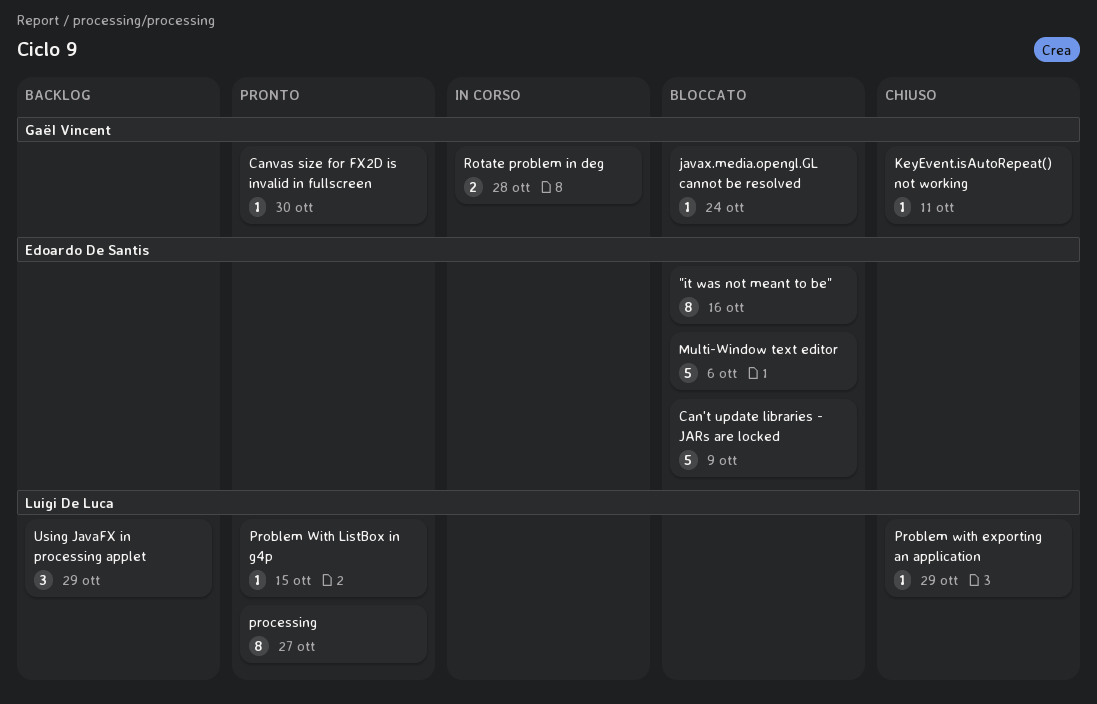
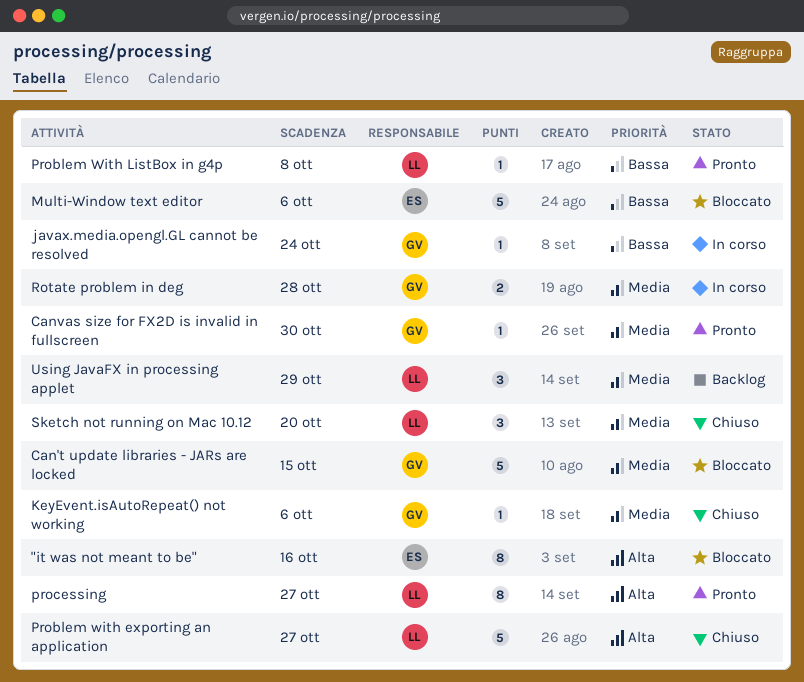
Can't update libraries - JARs are locked, owner: Edoardo De Santis -> Gaël Vincent
Can't update libraries - JARs are locked, due: Oct 9 -> Oct 15
javax.media.opengl.GL cannot be resolved, status: Bloccato -> In corso
KeyEvent.isAutoRepeat() not working, due: Oct 11 -> Oct 6
Problem with exporting an application, estimate: 1 -> 5
Problem with exporting an application, due: Oct 29 -> Oct 27
Problem With ListBox in g4p, due: Oct 15 -> Oct 8
Sketch not running on Mac 10.12: none -> present

